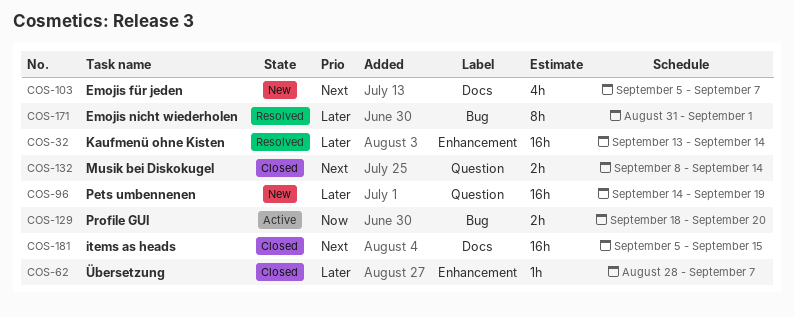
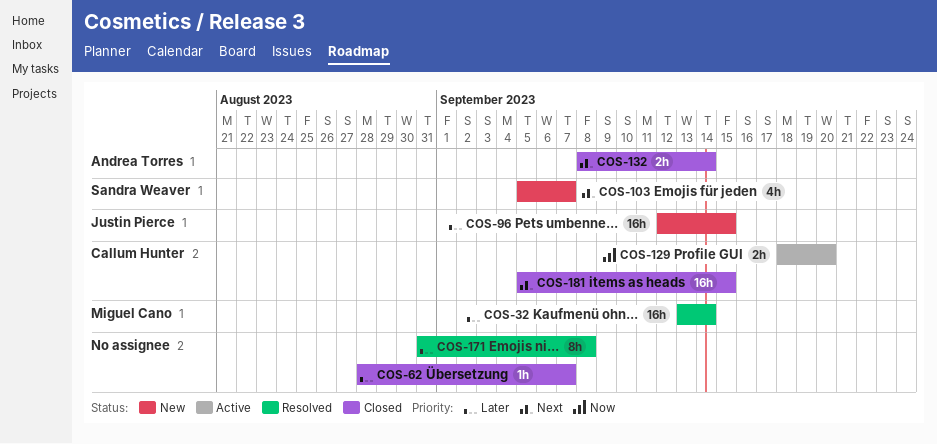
COS-96, start: Sep 14 -> Sep 12
COS-96, due: Sep 19 -> Sep 15
COS-171, due: Sep 1 -> Sep 8

